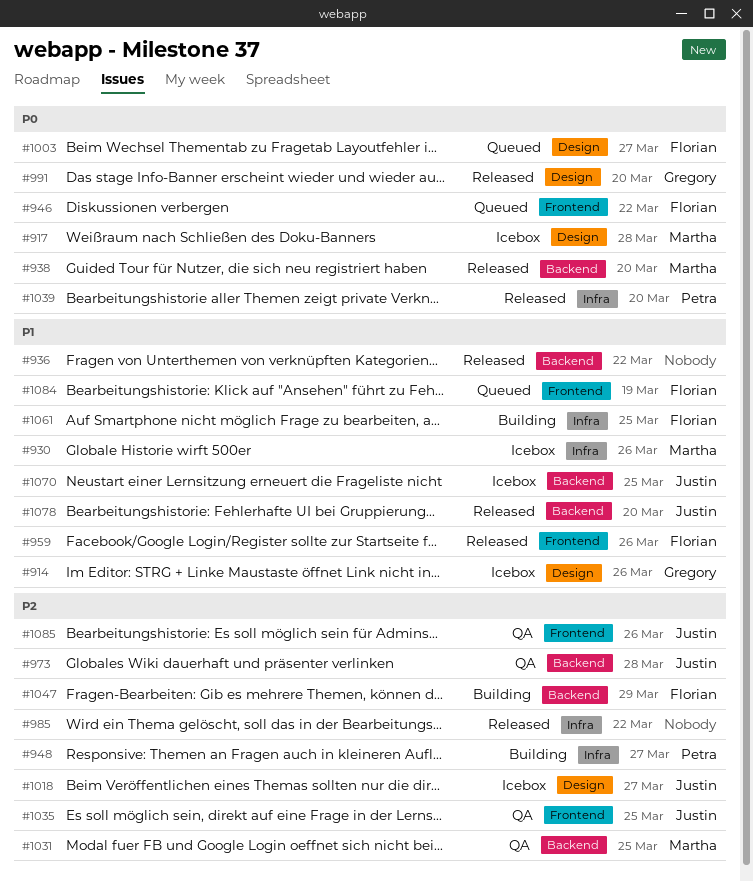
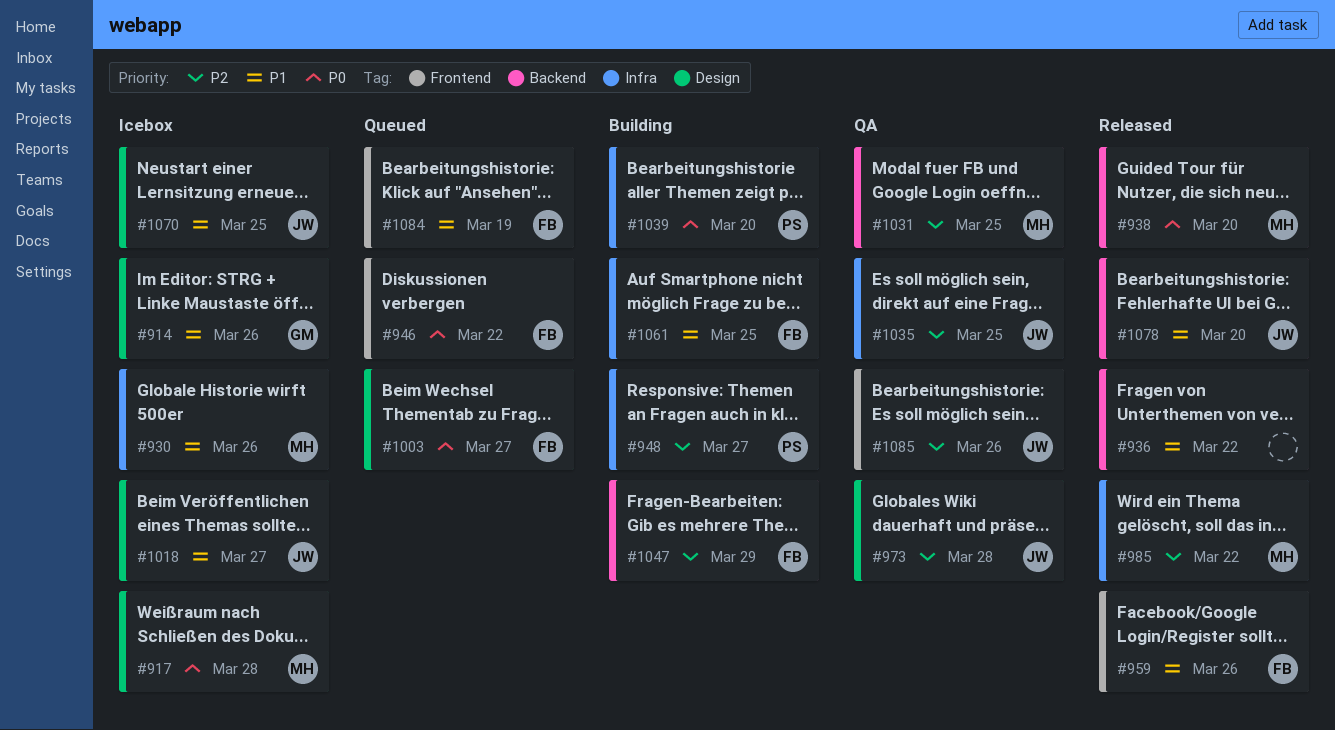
#973, label: Backend -> Design
#985, owner: none -> Martha
#991: present -> none
#1018, priority: P2 -> P1
#1035, label: Frontend -> Infra
#1039, status: Released -> Building
#1070, label: Backend -> Design

